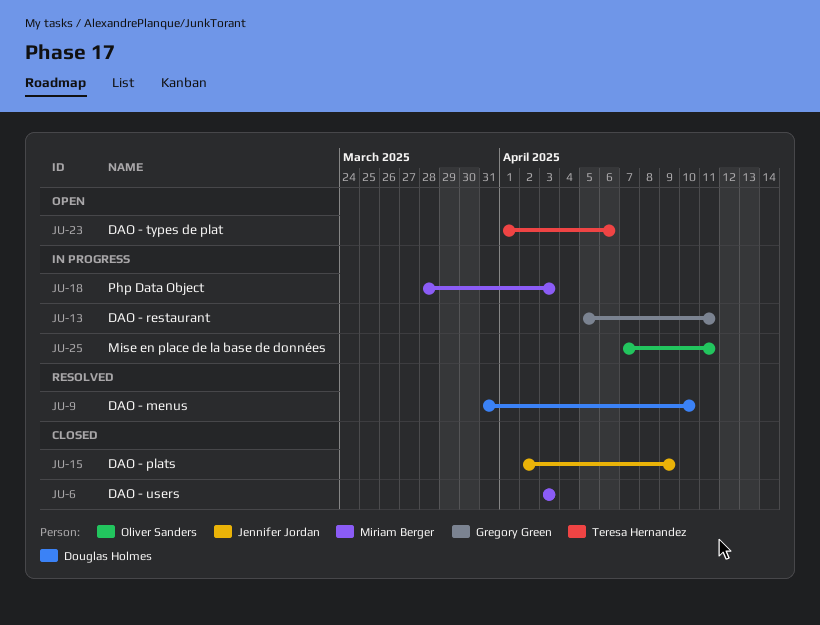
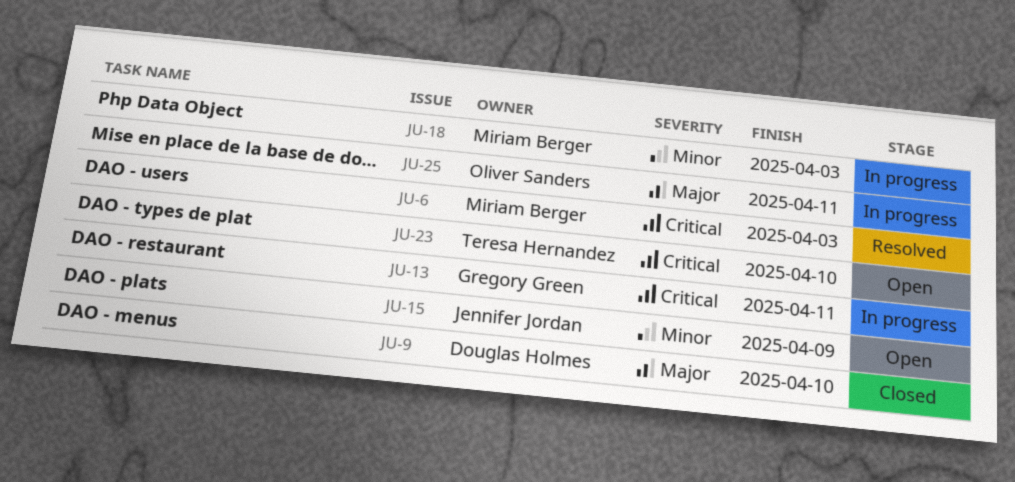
JU-6, status: Closed -> Resolved
JU-9, status: Resolved -> Closed
JU-15, status: Closed -> Open
JU-23, due: Apr 6 -> Apr 10

